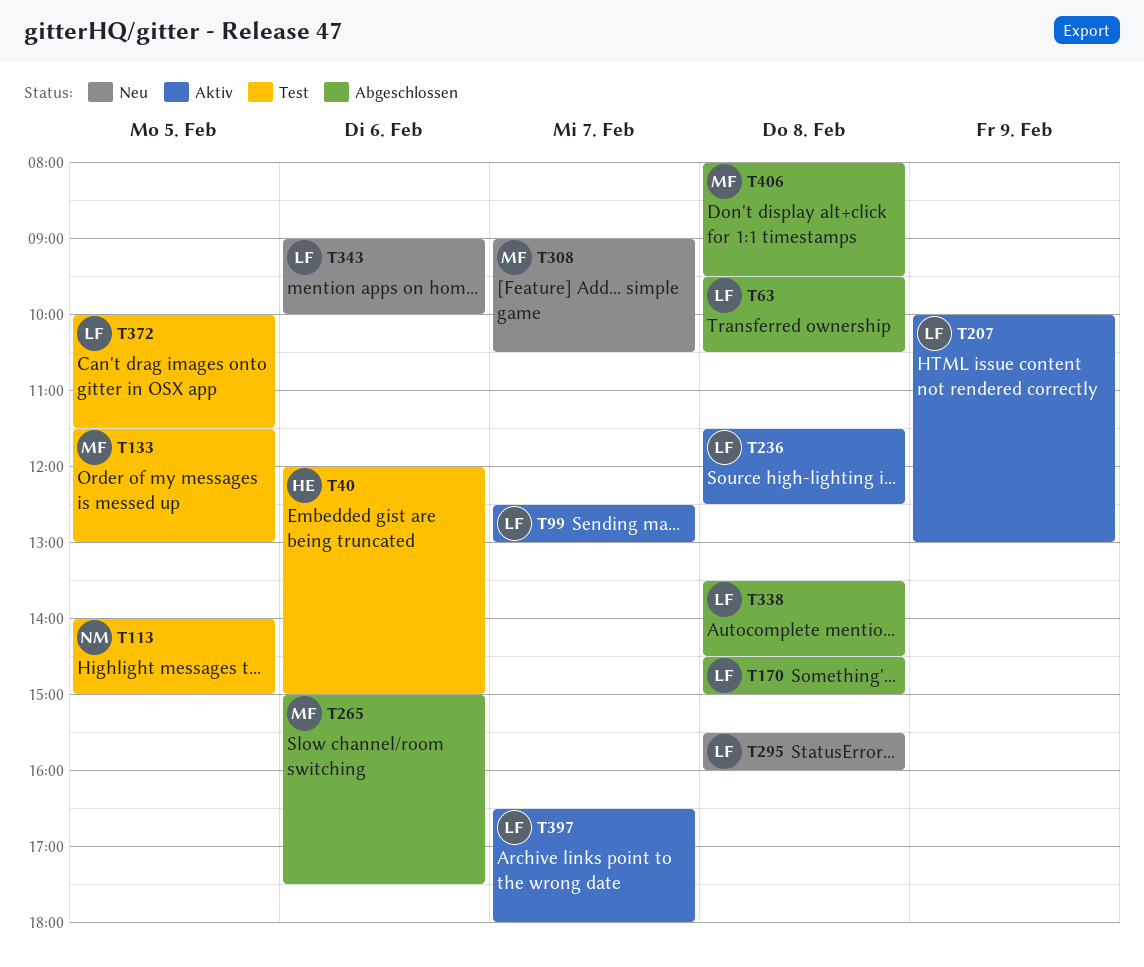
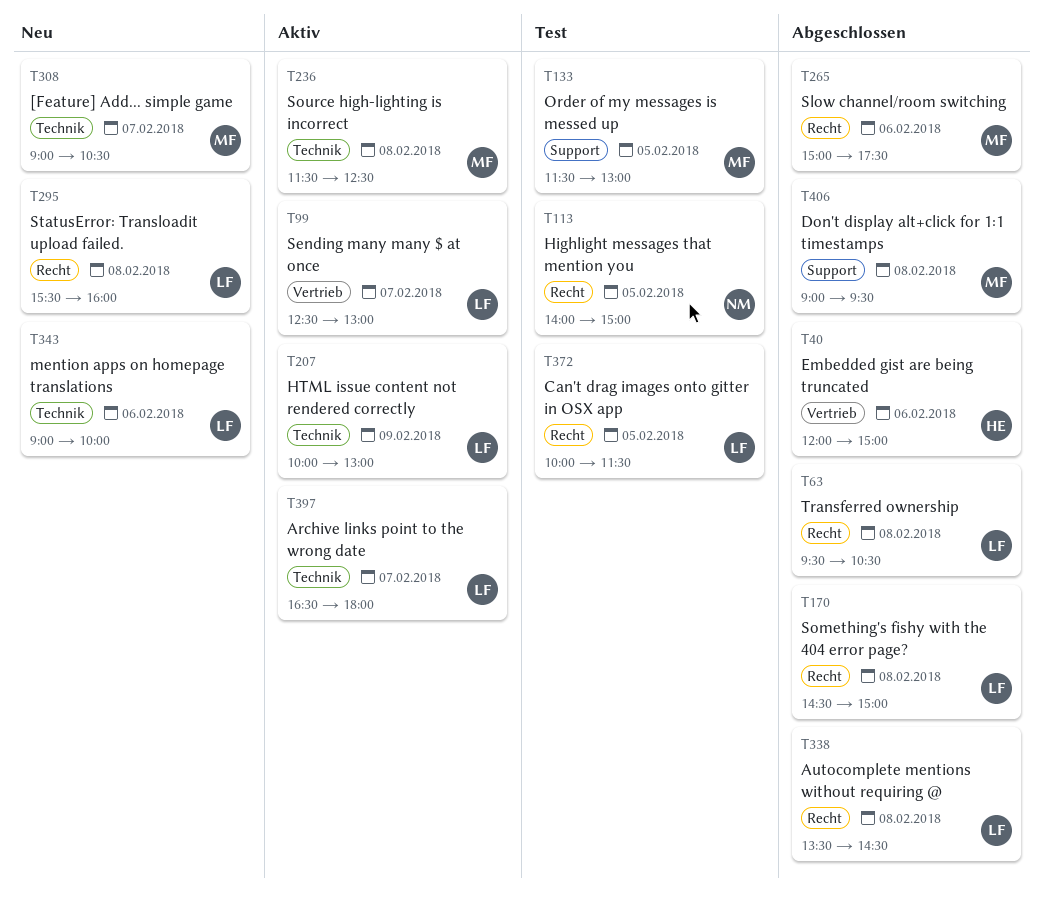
T40, status: Test -> Abgeschlossen
T236, owner: LF -> MF
T406, begins: 08:00 -> 09:00

